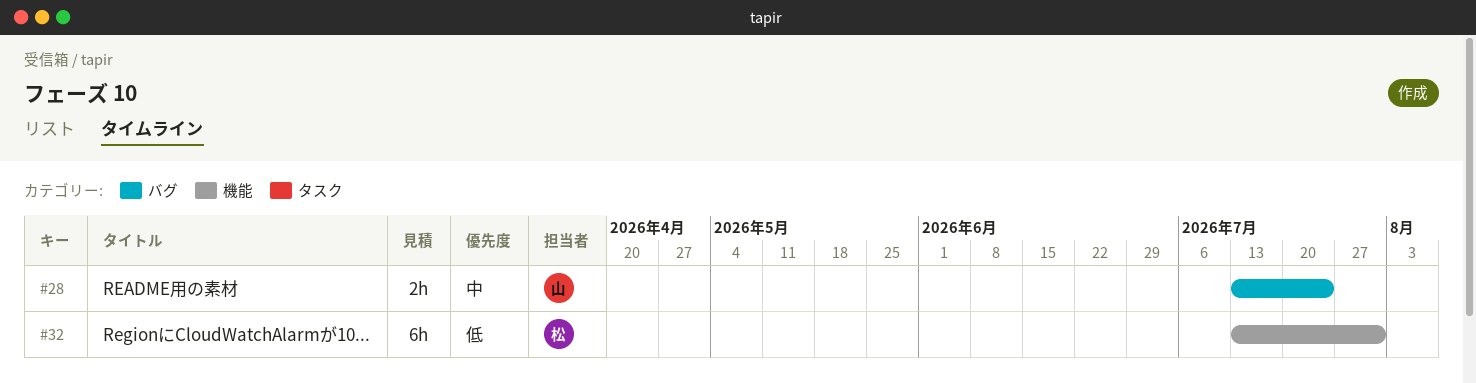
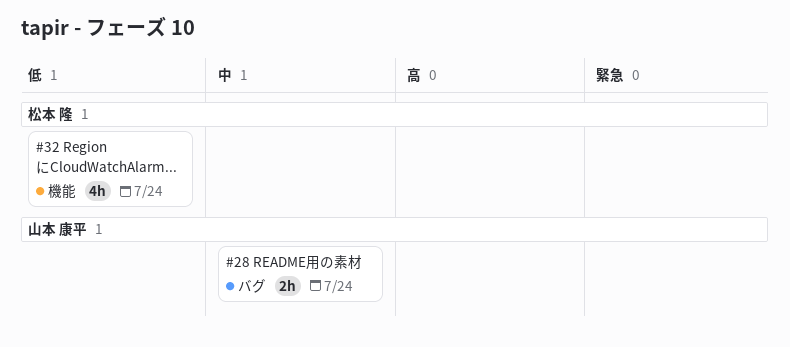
#32, estimate: 6h -> 4h
#32, due: Jul 31 -> Jul 24

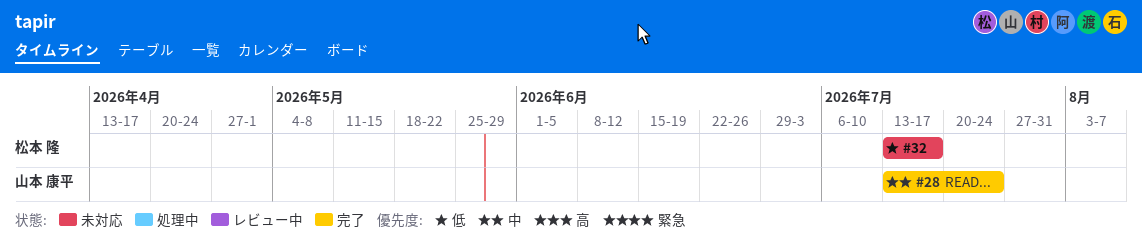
#32, due: Jul 24 -> Jul 17

